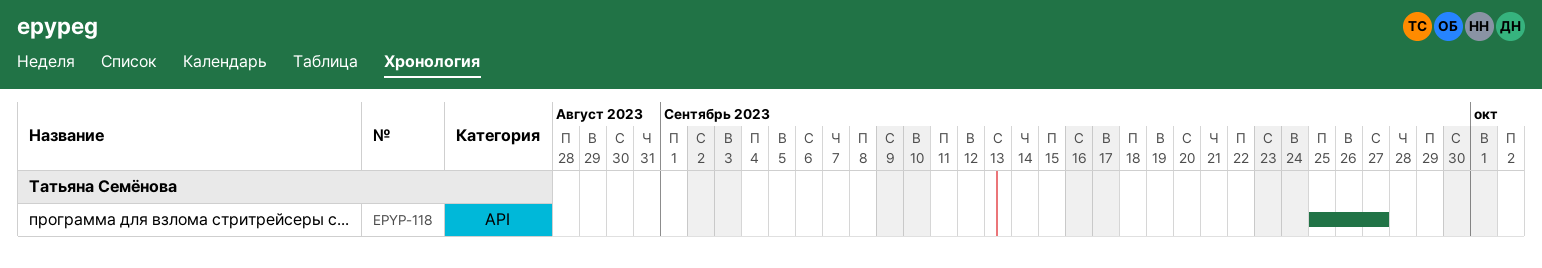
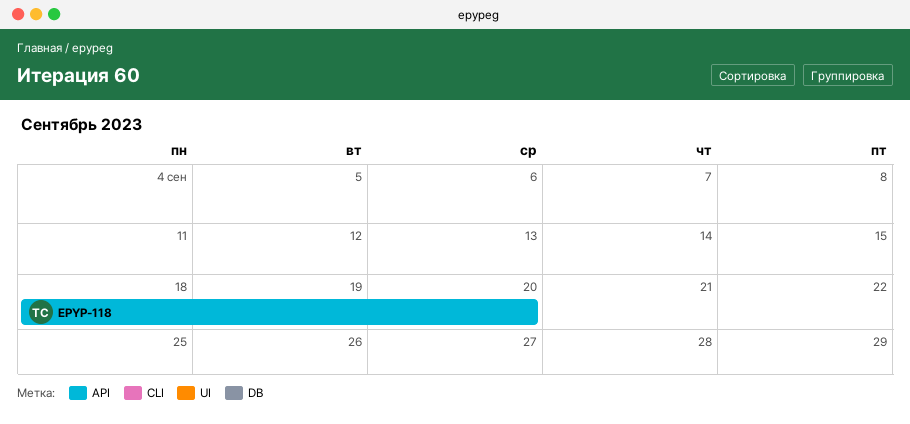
EPYP-118, start: Sep 25 -> Sep 18
EPYP-118, due: Sep 27 -> Sep 20

